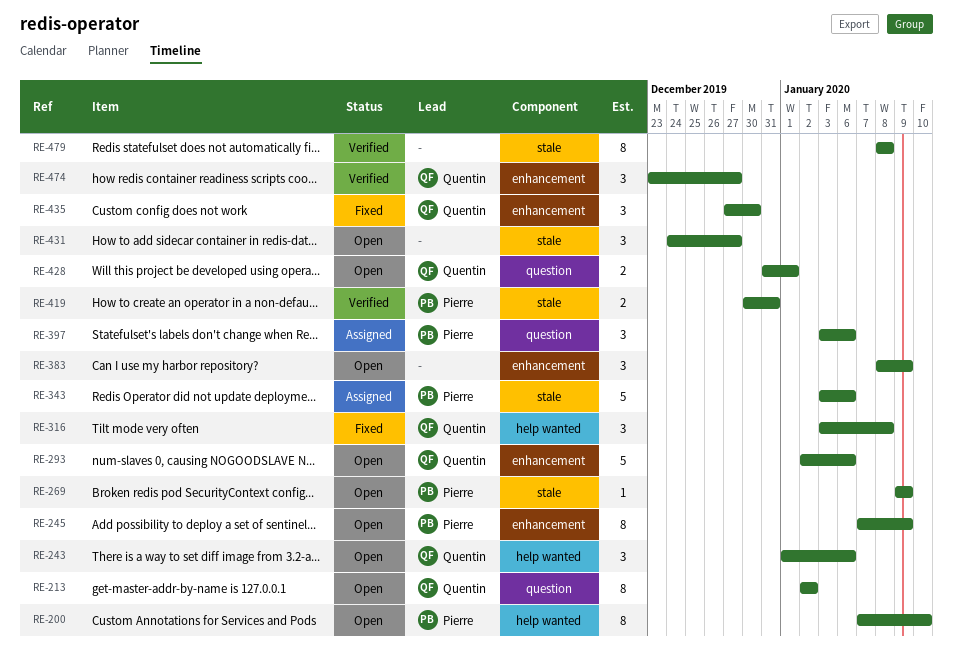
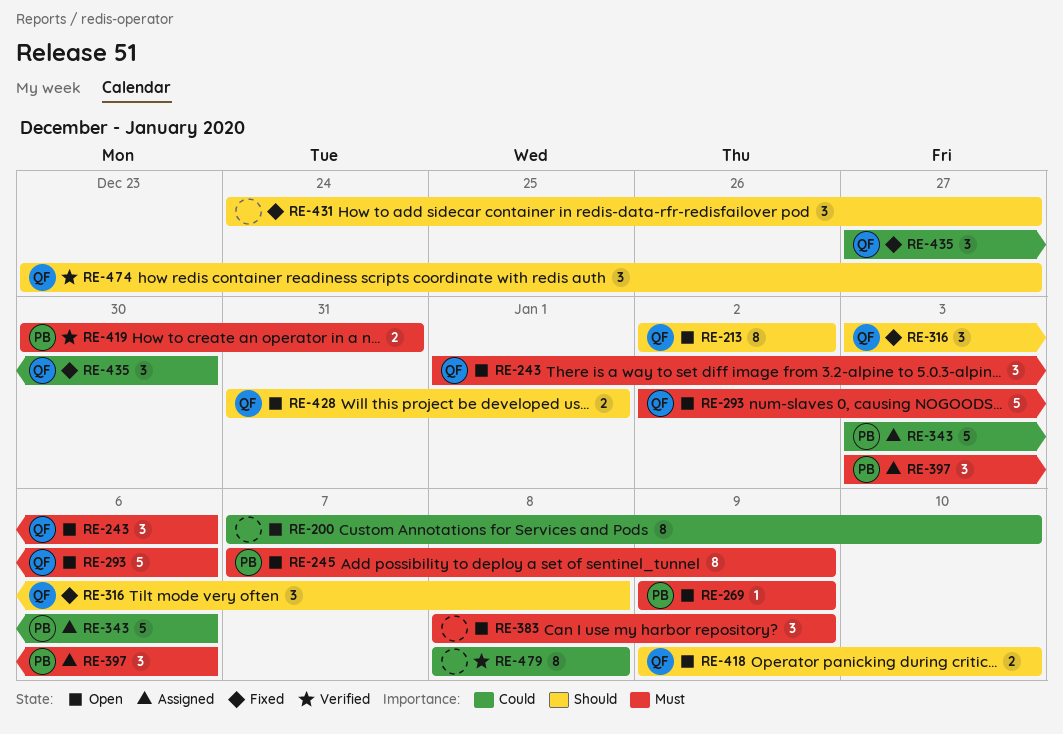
RE-200, owner: Pierre -> none
RE-418: none -> present
RE-431, status: Open -> Fixed

